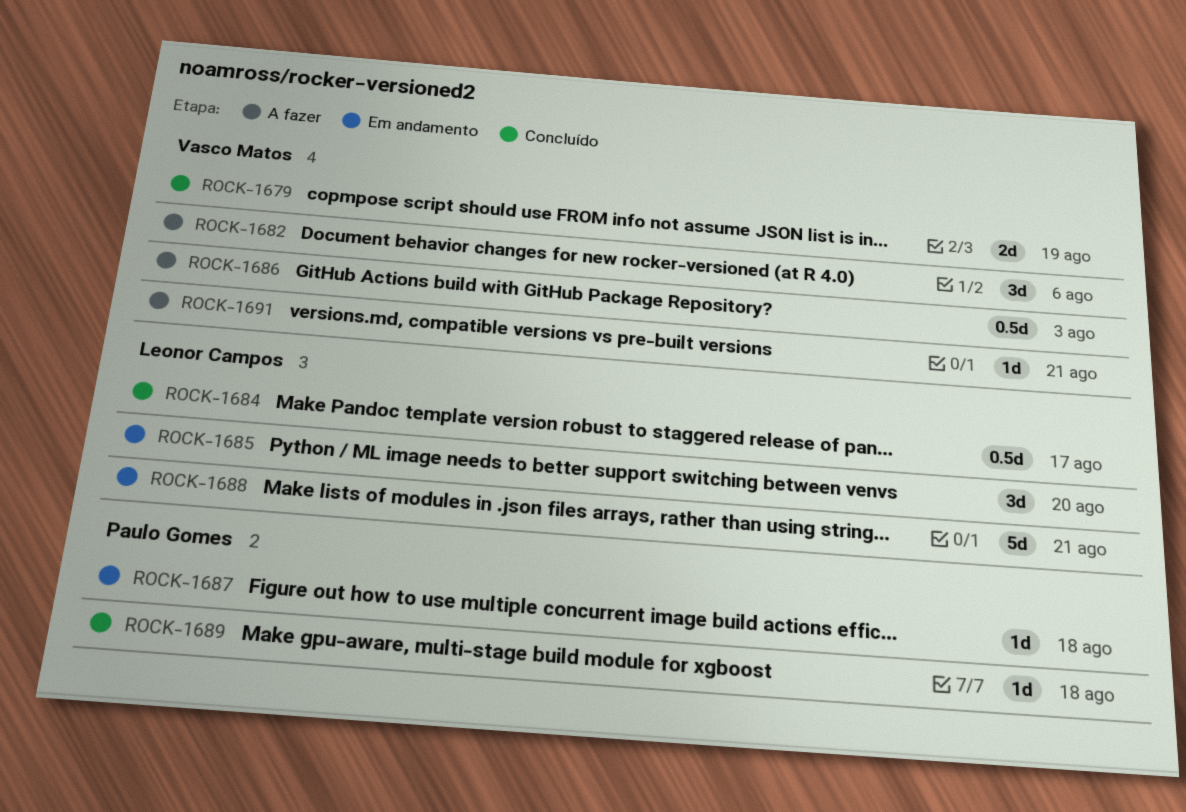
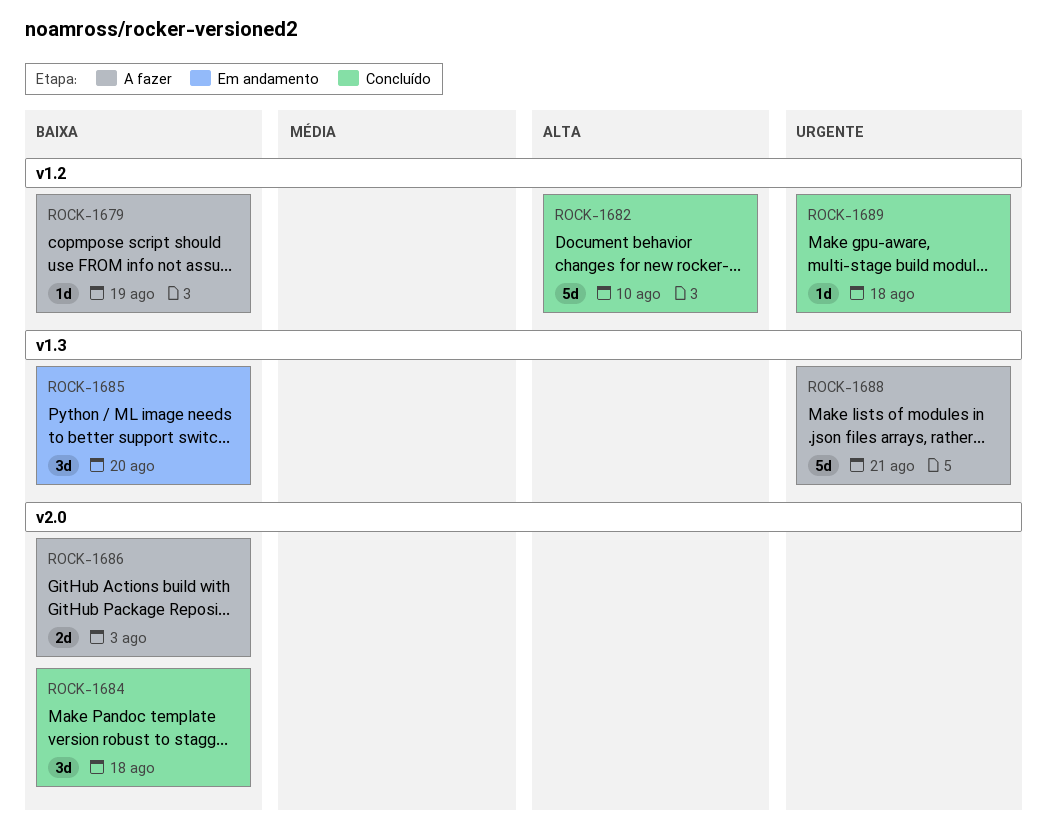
ROCK-1679, status: Concluído -> A fazer
ROCK-1679, estimate: 2d -> 1d
ROCK-1682, status: A fazer -> Concluído
ROCK-1682, estimate: 3d -> 5d
ROCK-1682, due: Aug 6 -> Aug 10
ROCK-1684, estimate: 0.5d -> 3d
ROCK-1684, due: Aug 17 -> Aug 18
ROCK-1686, estimate: 0.5d -> 2d
ROCK-1687: present -> none
ROCK-1688, status: Em andamento -> A fazer
ROCK-1691: present -> none

